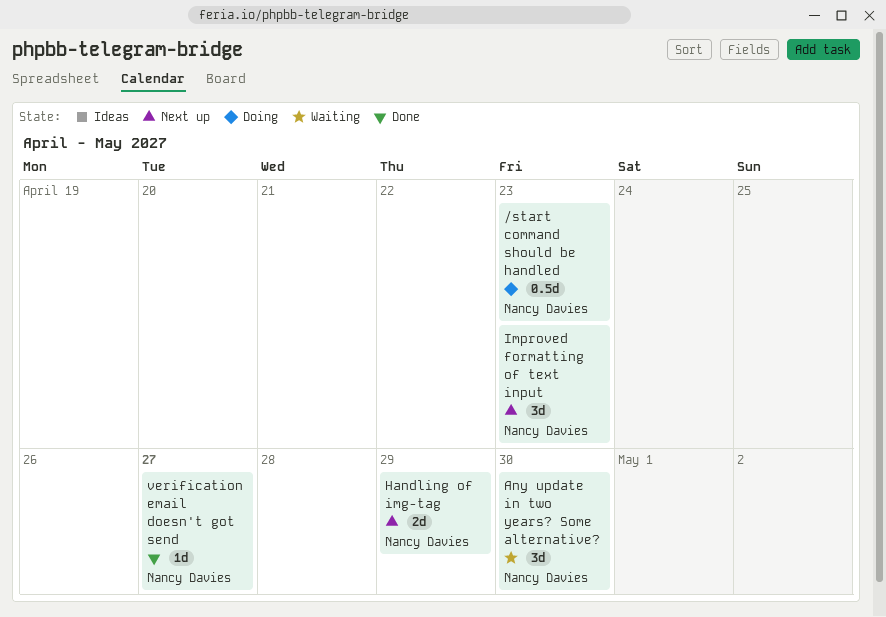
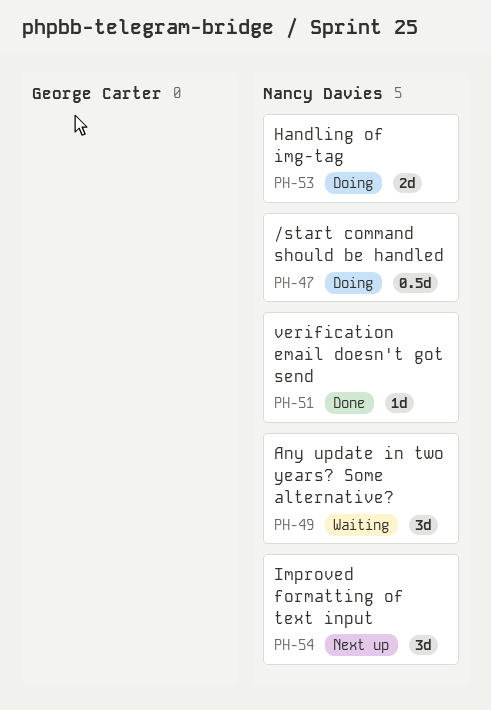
Handling of img-tag, status: Next up -> Doing

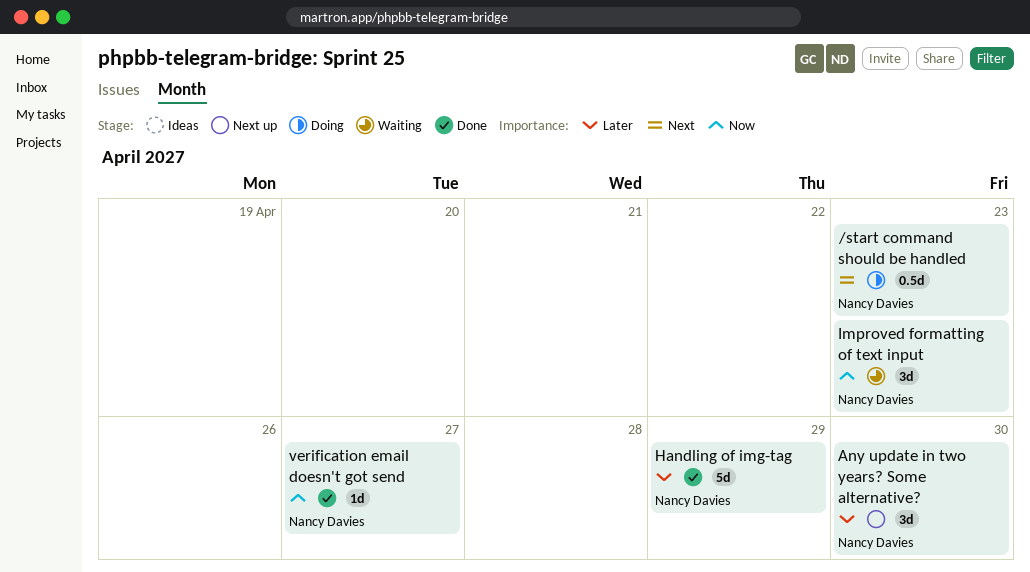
Any update in two years? Some alternative?, status: Waiting -> Next up
Handling of img-tag, status: Doing -> Done
Handling of img-tag, estimate: 2d -> 5d
Improved formatting of text input, status: Next up -> Waiting

